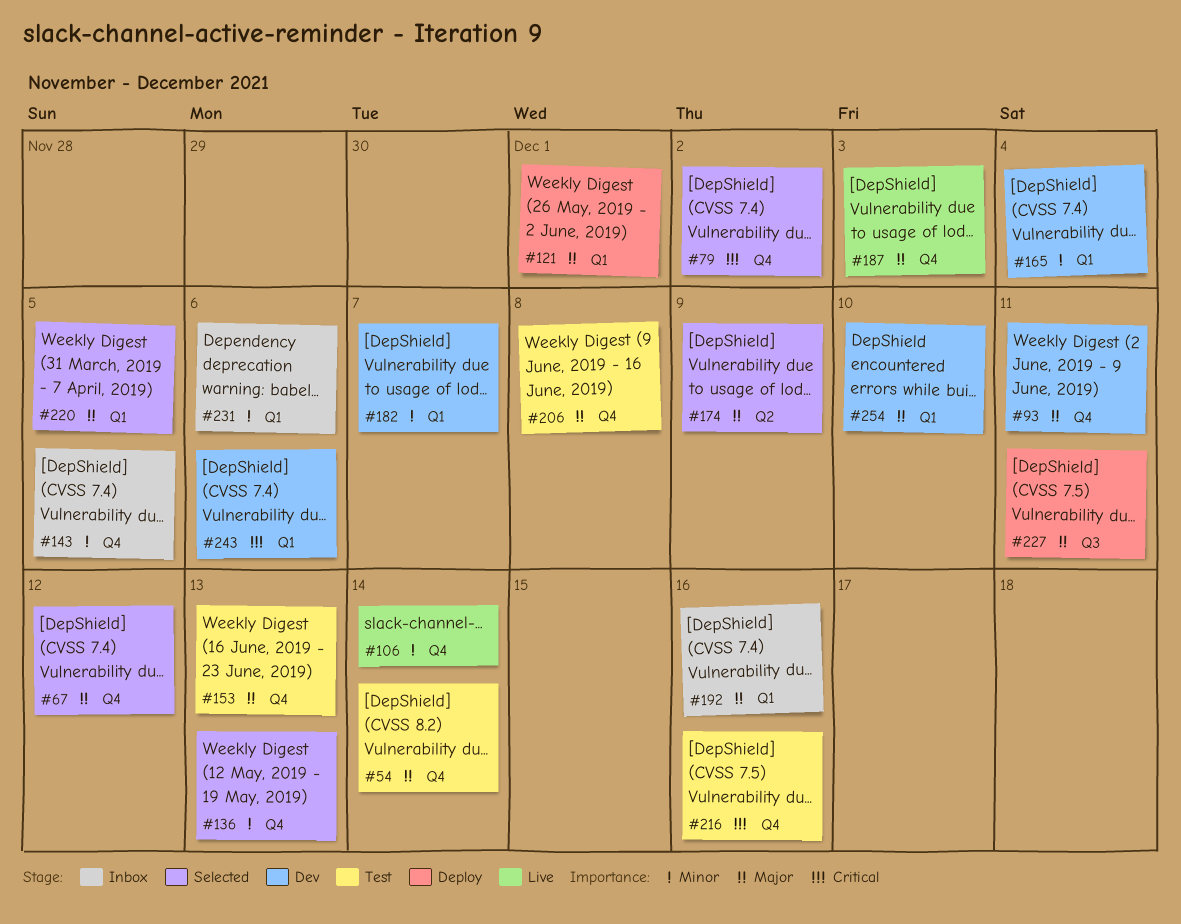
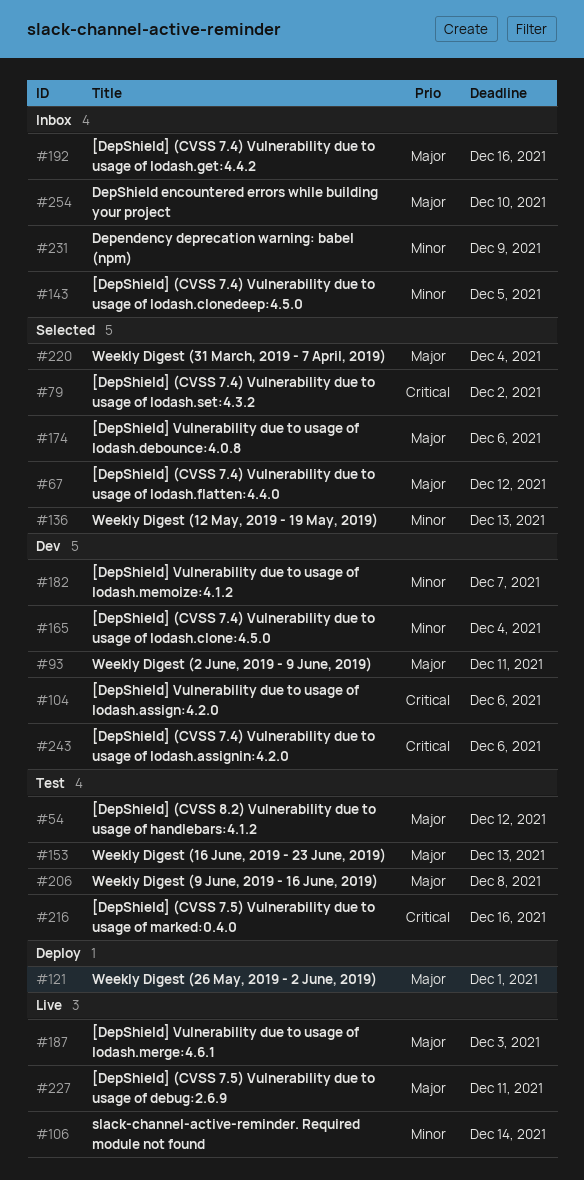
#54, due: Dec 14 -> Dec 12
#104: none -> present
#174, due: Dec 9 -> Dec 6
#220, due: Dec 5 -> Dec 4
#227, status: Deploy -> Live
#231, due: Dec 6 -> Dec 9
#254, status: Dev -> Inbox

